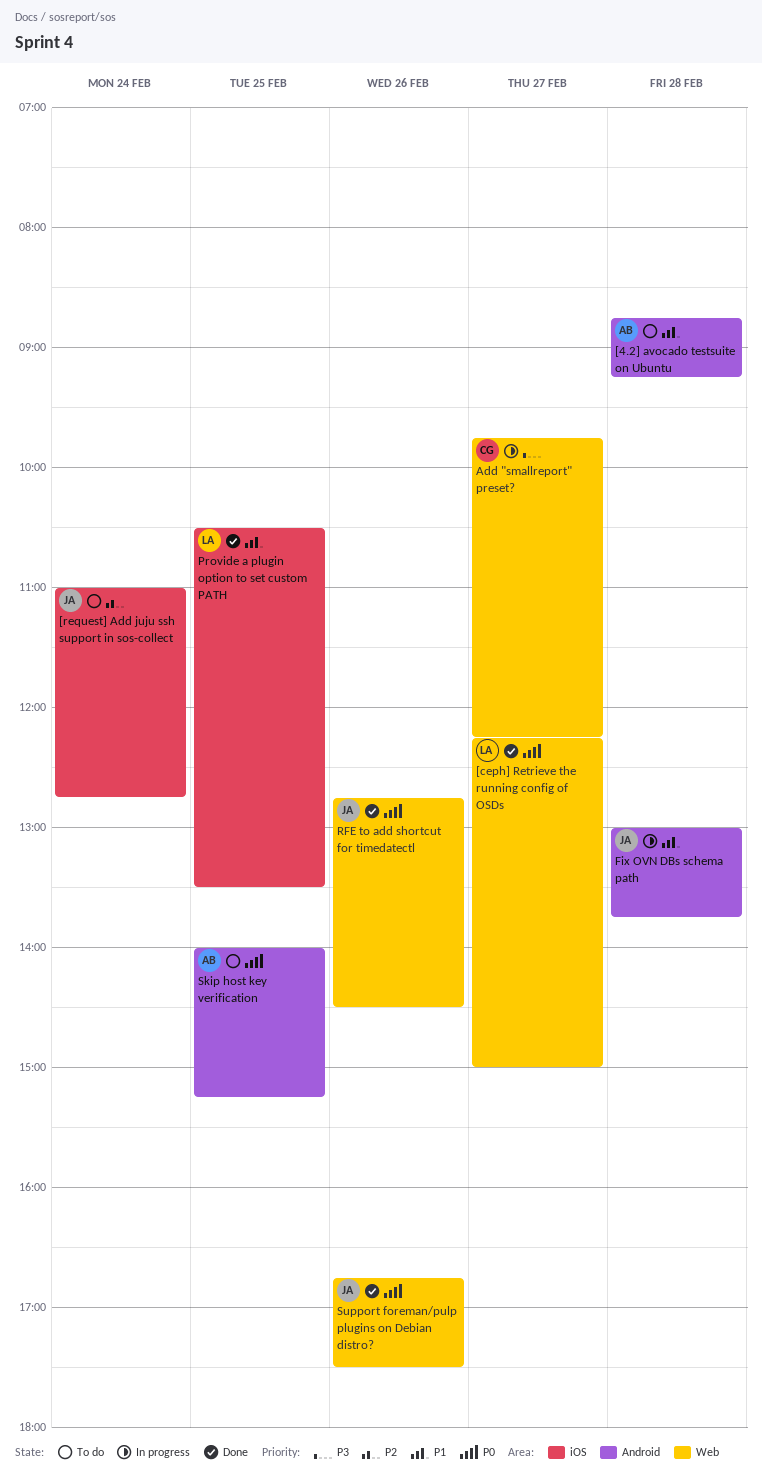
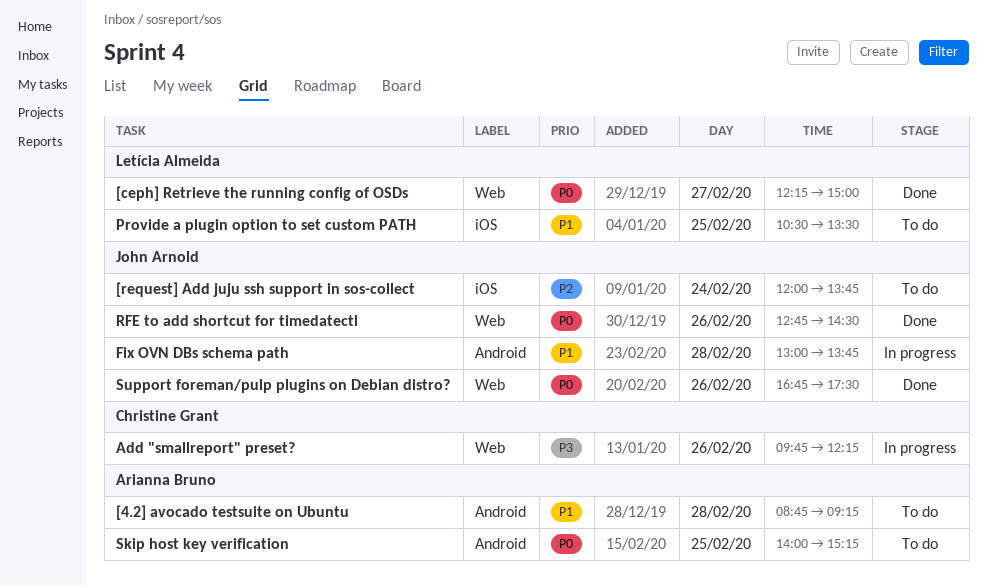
[request] Add juju ssh support in sos-collect, begins: 11:00 -> 12:00
[request] Add juju ssh support in sos-collect, ends: 12:45 -> 13:45
Add "smallreport" preset?, day: Feb 27 -> Feb 26
Provide a plugin option to set custom PATH, status: Done -> To do

